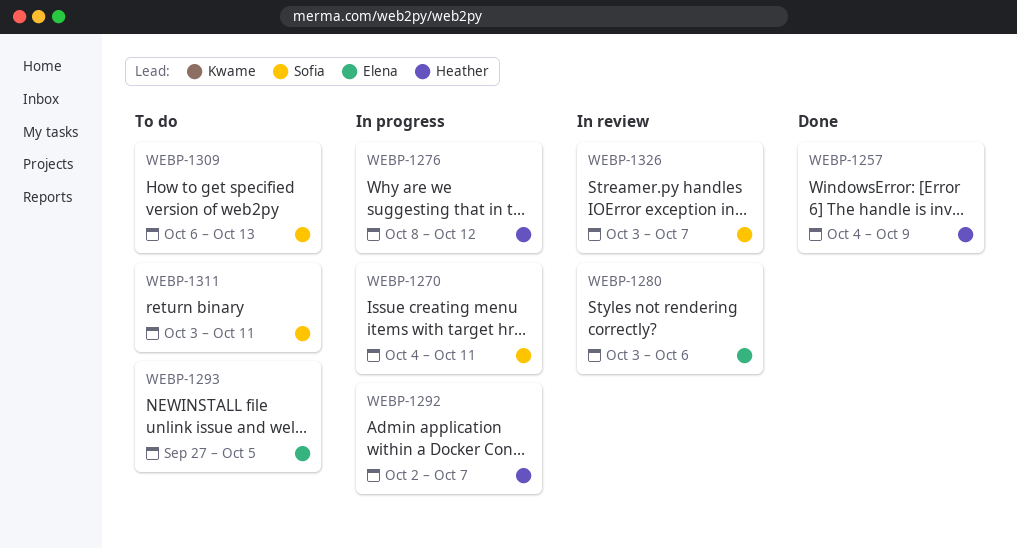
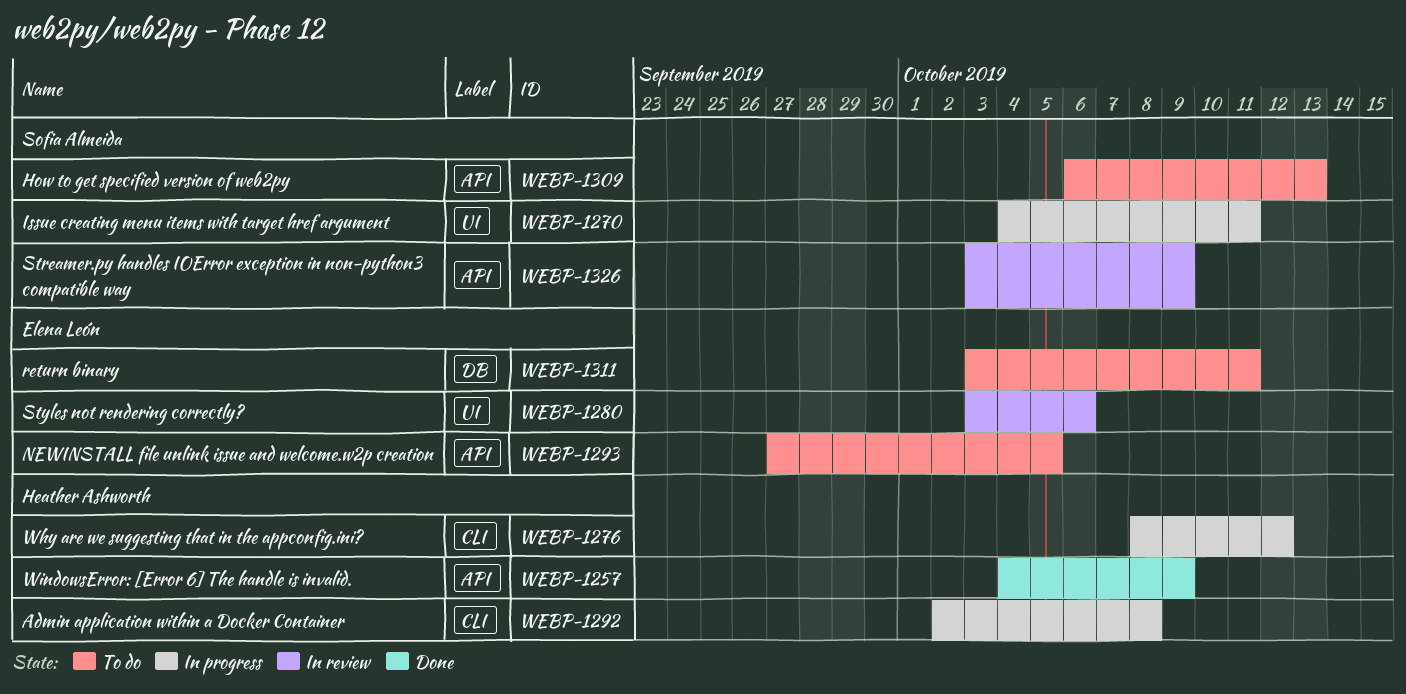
WEBP-1292, due: Oct 7 -> Oct 8
WEBP-1311, owner: Sofia Almeida -> Elena León
WEBP-1326, due: Oct 7 -> Oct 9

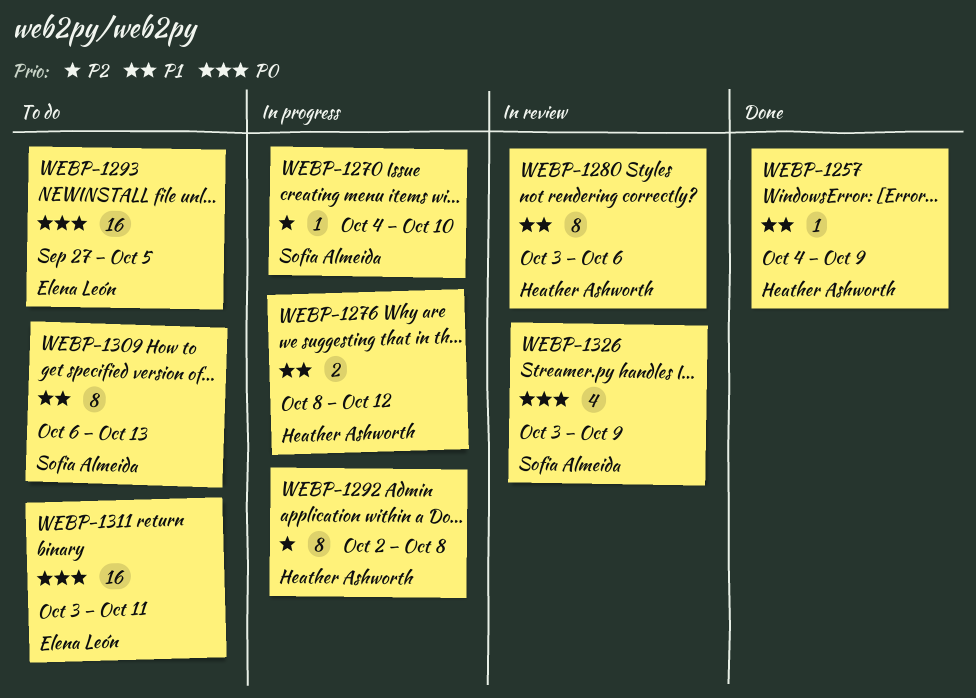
WEBP-1270, due: Oct 11 -> Oct 10
WEBP-1280, owner: Elena León -> Heather Ashworth

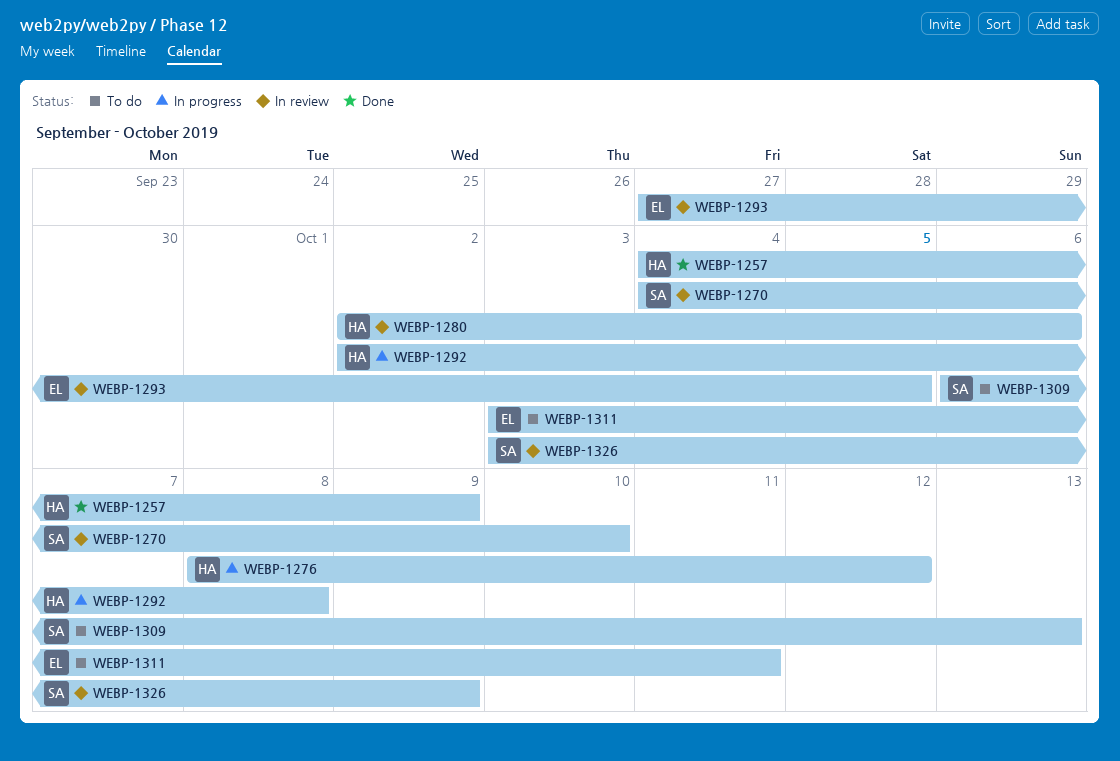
WEBP-1270, status: In progress -> In review
WEBP-1280, start: Oct 3 -> Oct 2
WEBP-1293, status: To do -> In review

